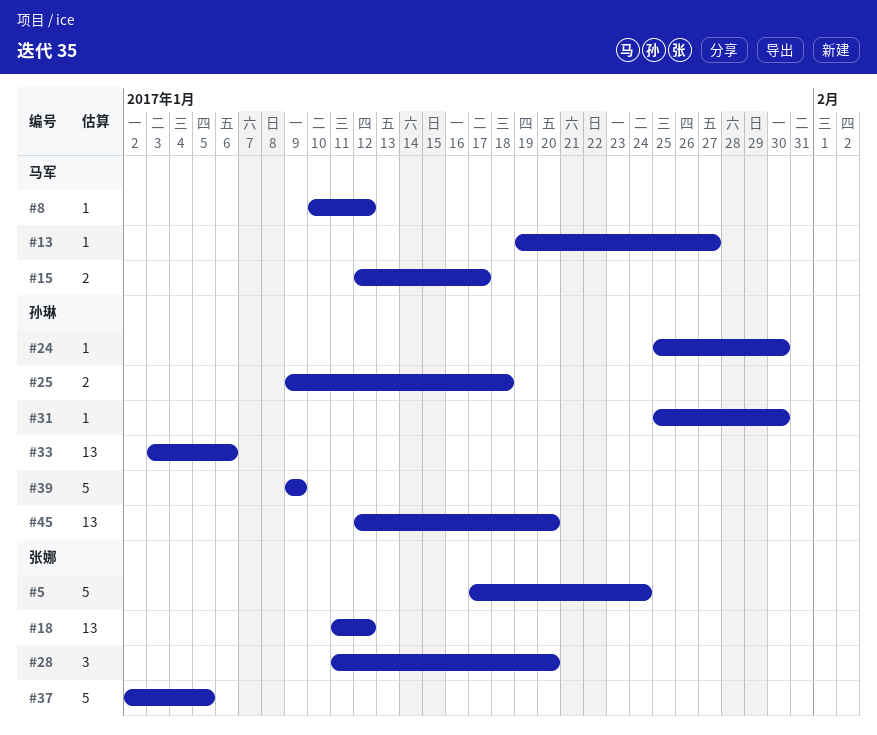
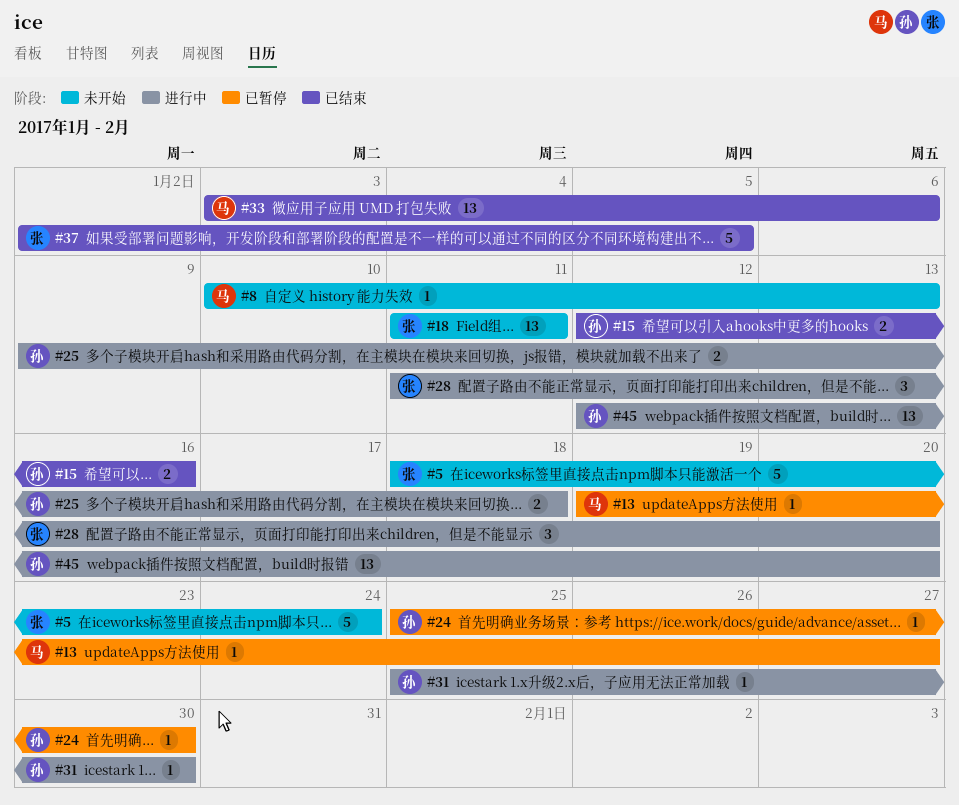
#5, start: Jan 17 -> Jan 18
#8, due: Jan 12 -> Jan 13
#15, owner: 马军 -> 孙琳
#15, due: Jan 17 -> Jan 16
#18, due: Jan 12 -> Jan 11
#33, owner: 孙琳 -> 马军
#39: present -> none

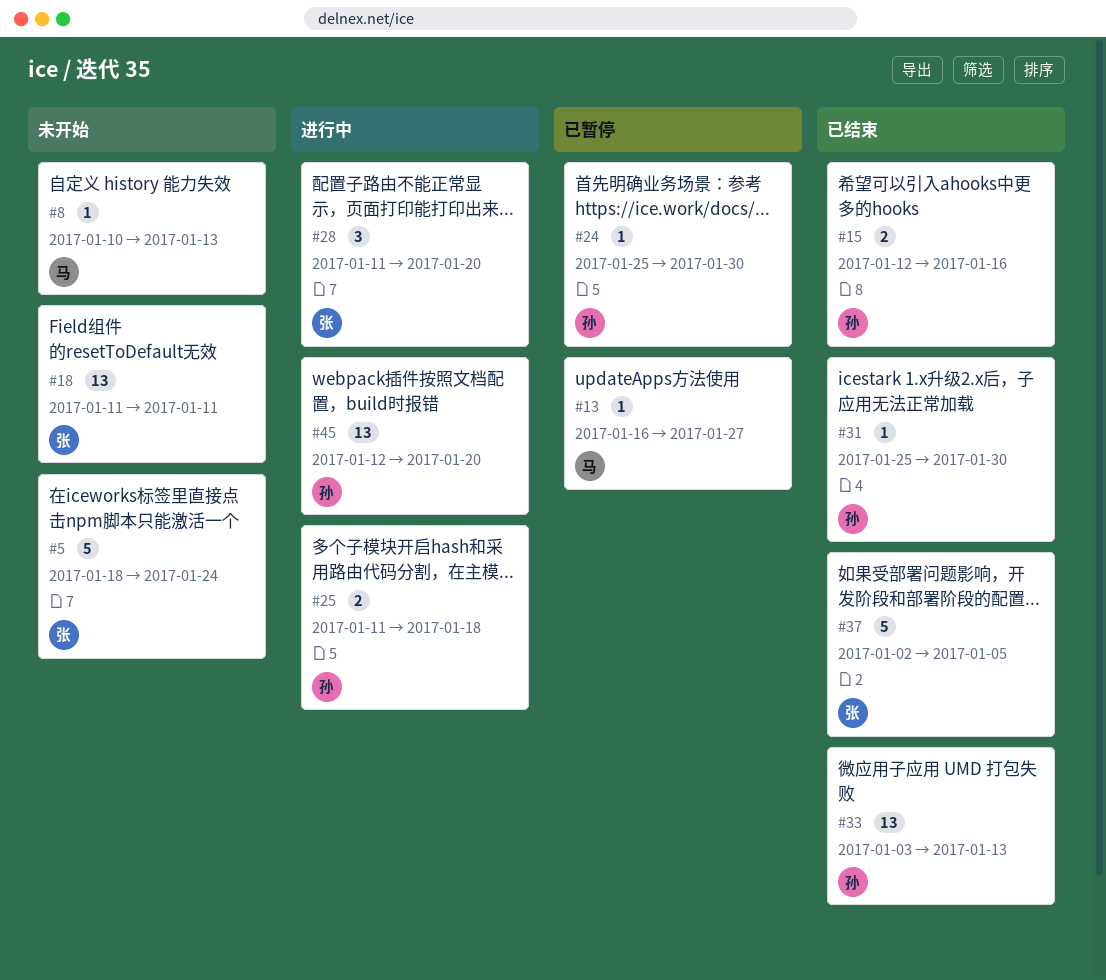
#13, start: Jan 19 -> Jan 16
#25, start: Jan 9 -> Jan 11
#31, status: 进行中 -> 已结束
#33, owner: 马 -> 孙
#33, due: Jan 6 -> Jan 13

